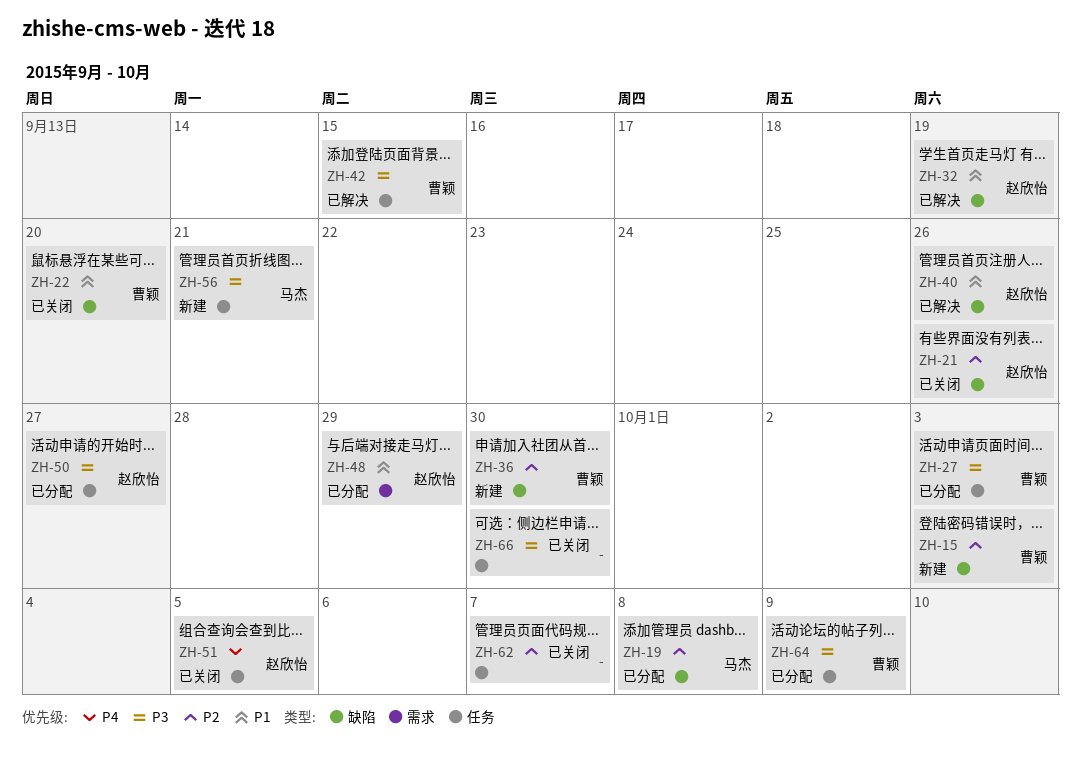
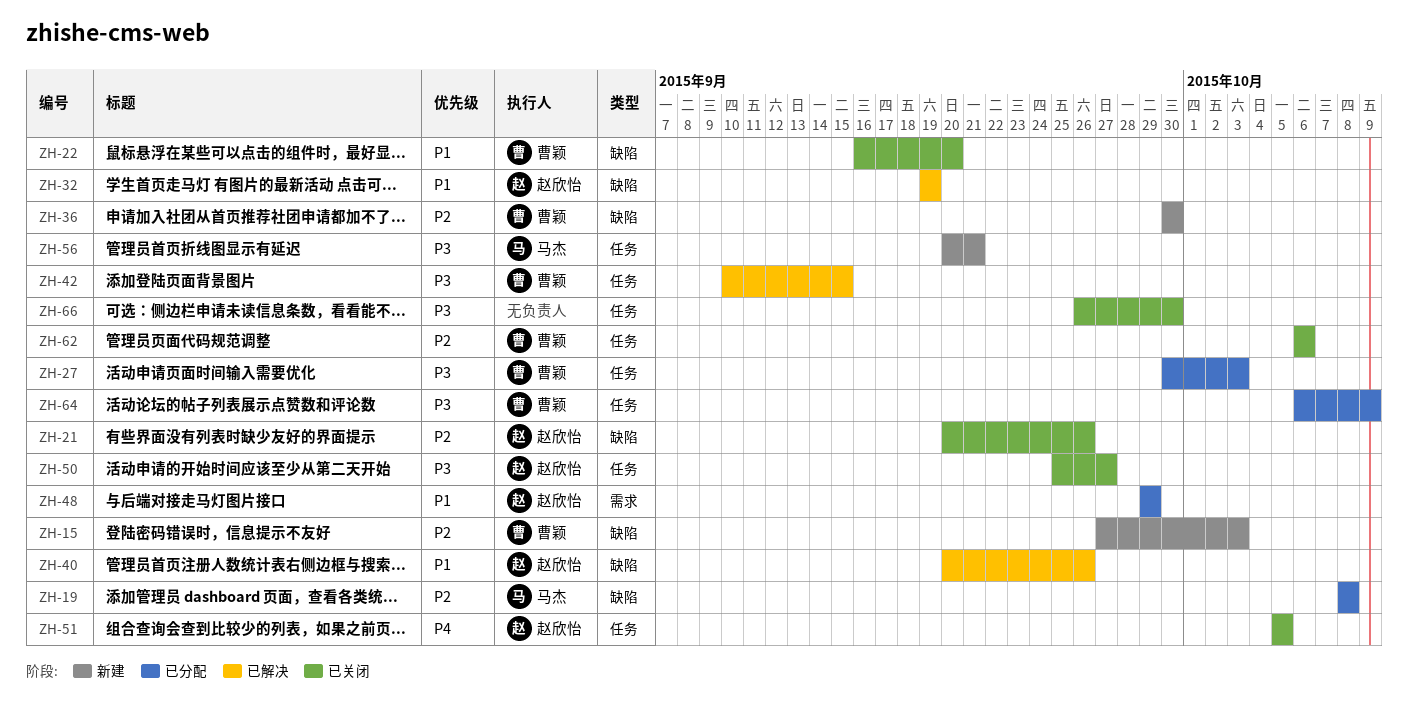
ZH-50, status: 已分配 -> 已关闭
ZH-62, owner: none -> 曹颖
ZH-62, due: Oct 7 -> Oct 6

